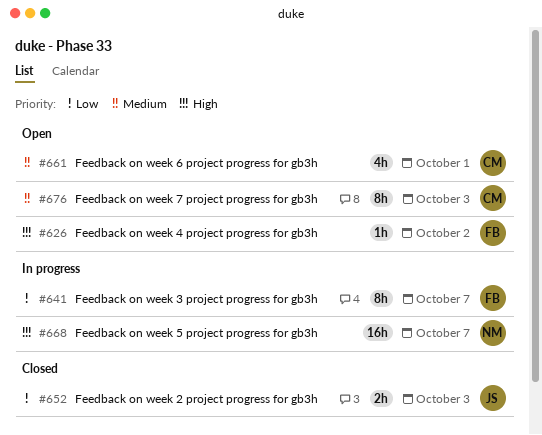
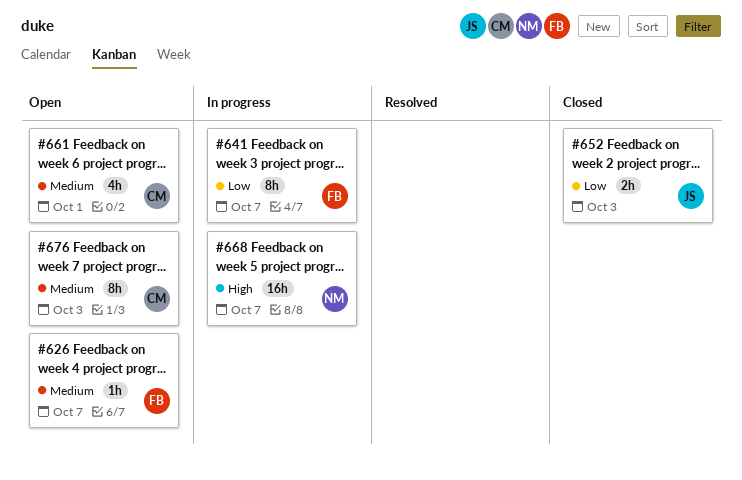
#626, priority: High -> Medium
#626, due: Oct 2 -> Oct 7

